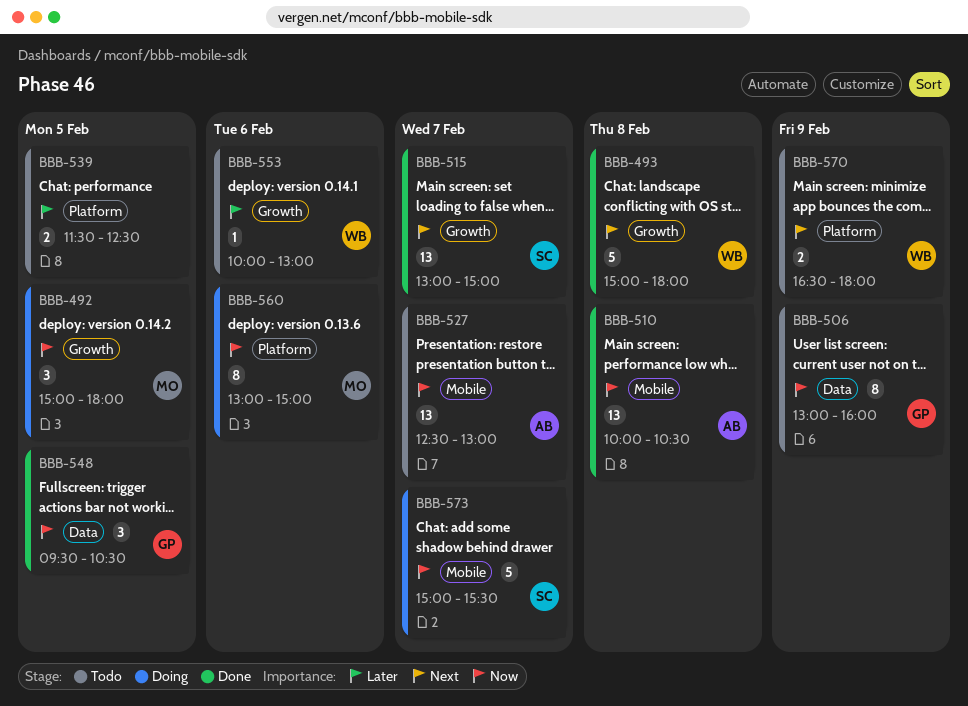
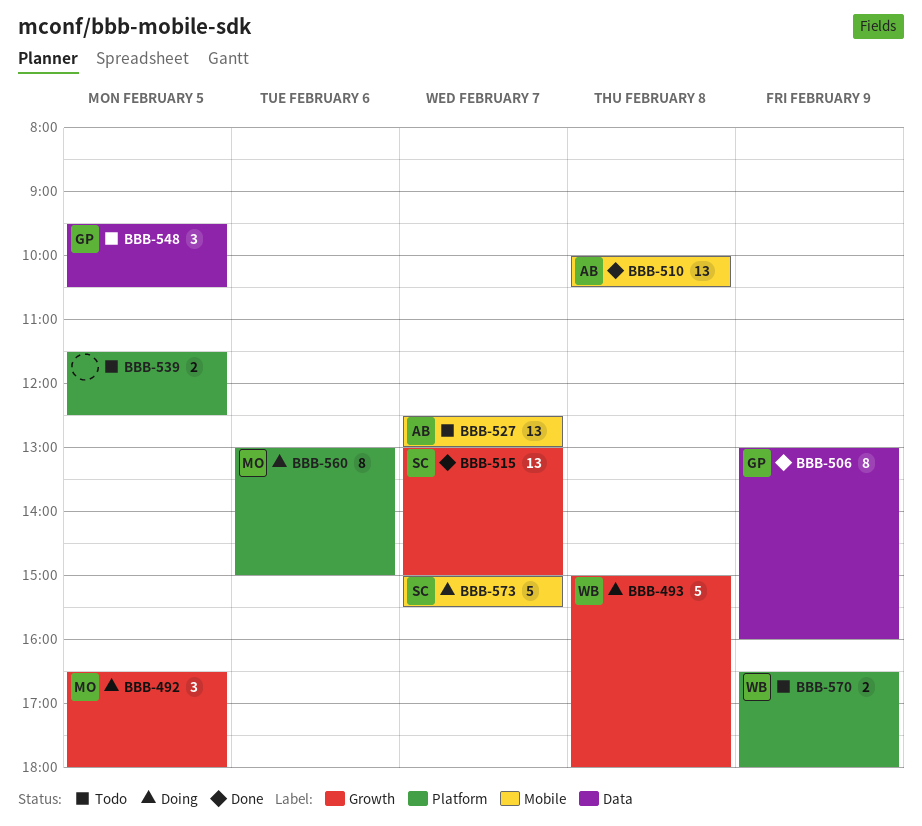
BBB-492, begins: 15:00 -> 16:30
BBB-493, status: Done -> Doing
BBB-506, status: Todo -> Done
BBB-548, status: Done -> Todo
BBB-553: present -> none

